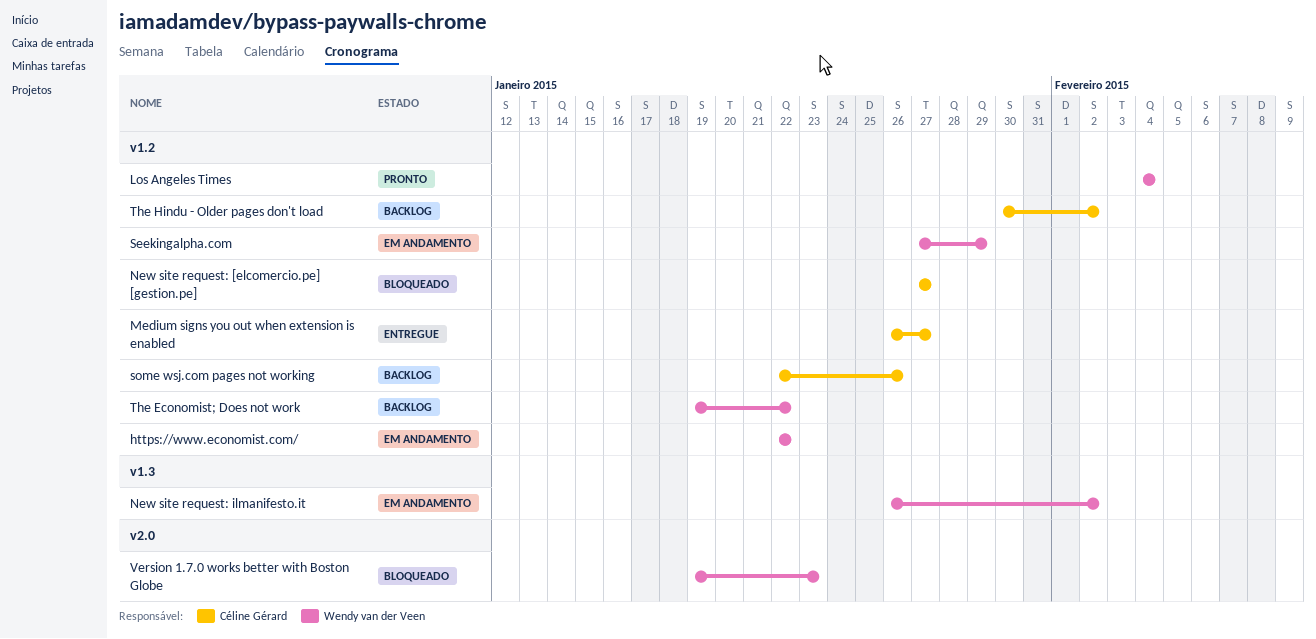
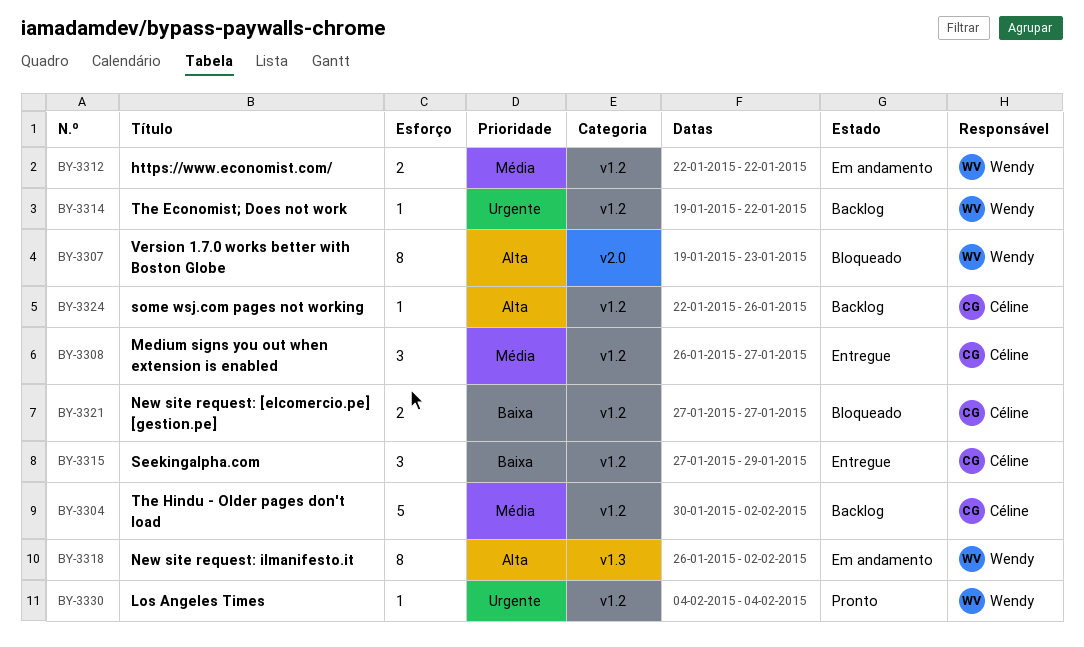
Seekingalpha.com, status: Em andamento -> Entregue
Seekingalpha.com, owner: Wendy van der Veen -> Céline Gérard

